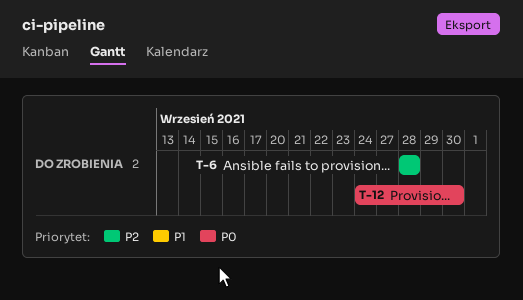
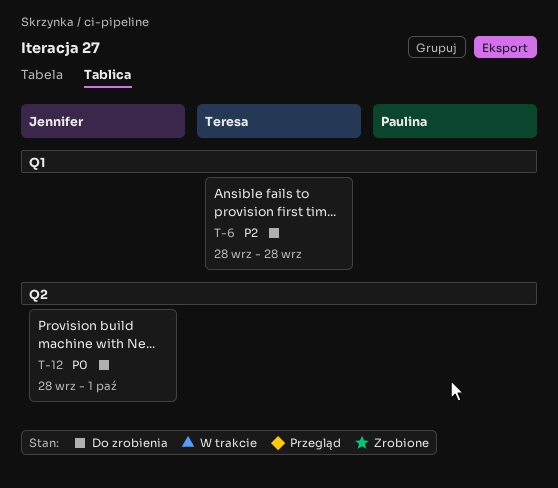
T-12, start: Sep 24 -> Sep 28
T-12, due: Sep 30 -> Oct 1

